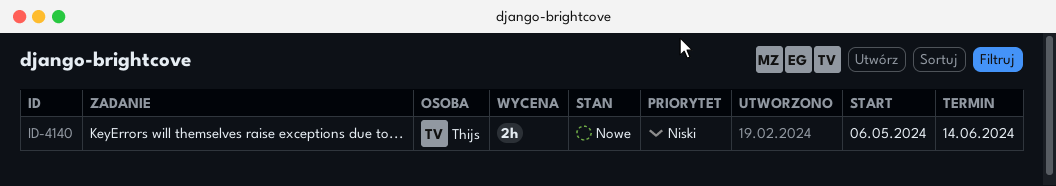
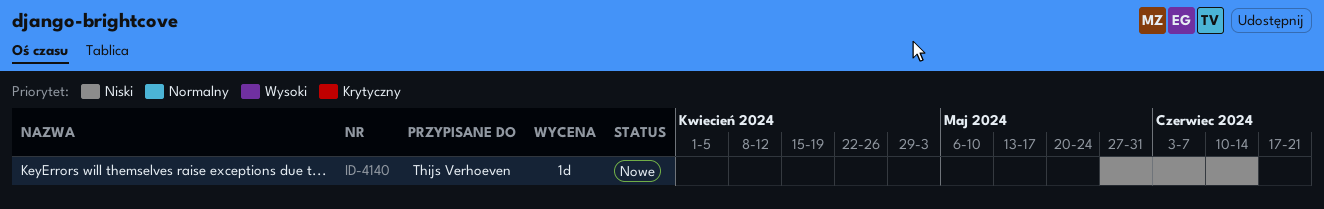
ID-4140, estimate: 2h -> 1d
ID-4140, start: May 6 -> May 27

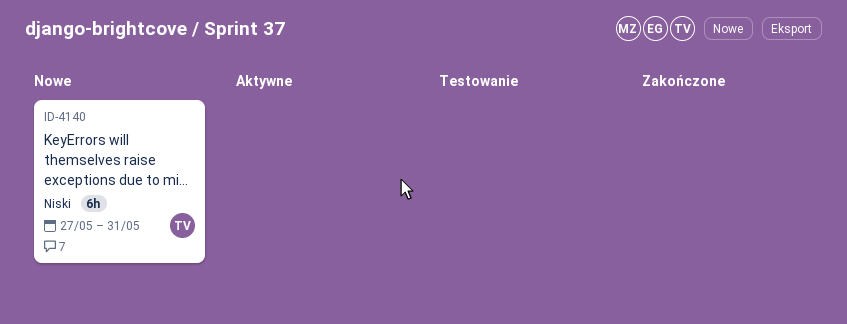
ID-4140, estimate: 1d -> 6h
ID-4140, due: Jun 14 -> May 31

